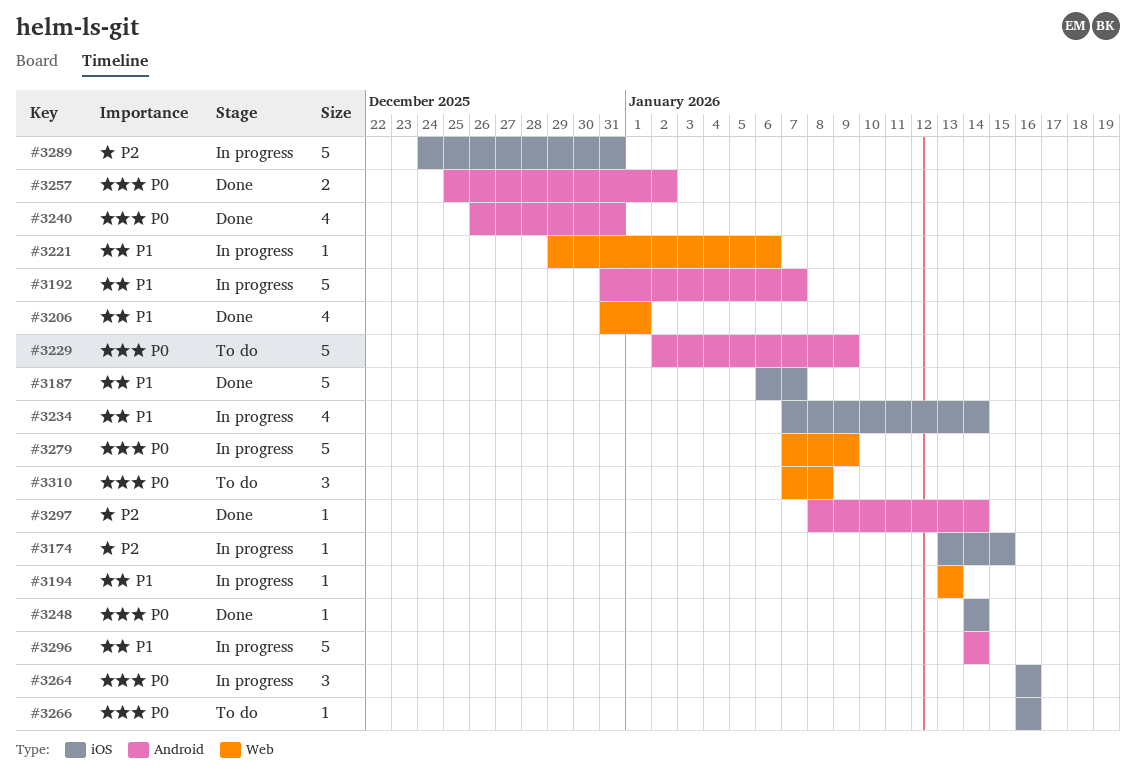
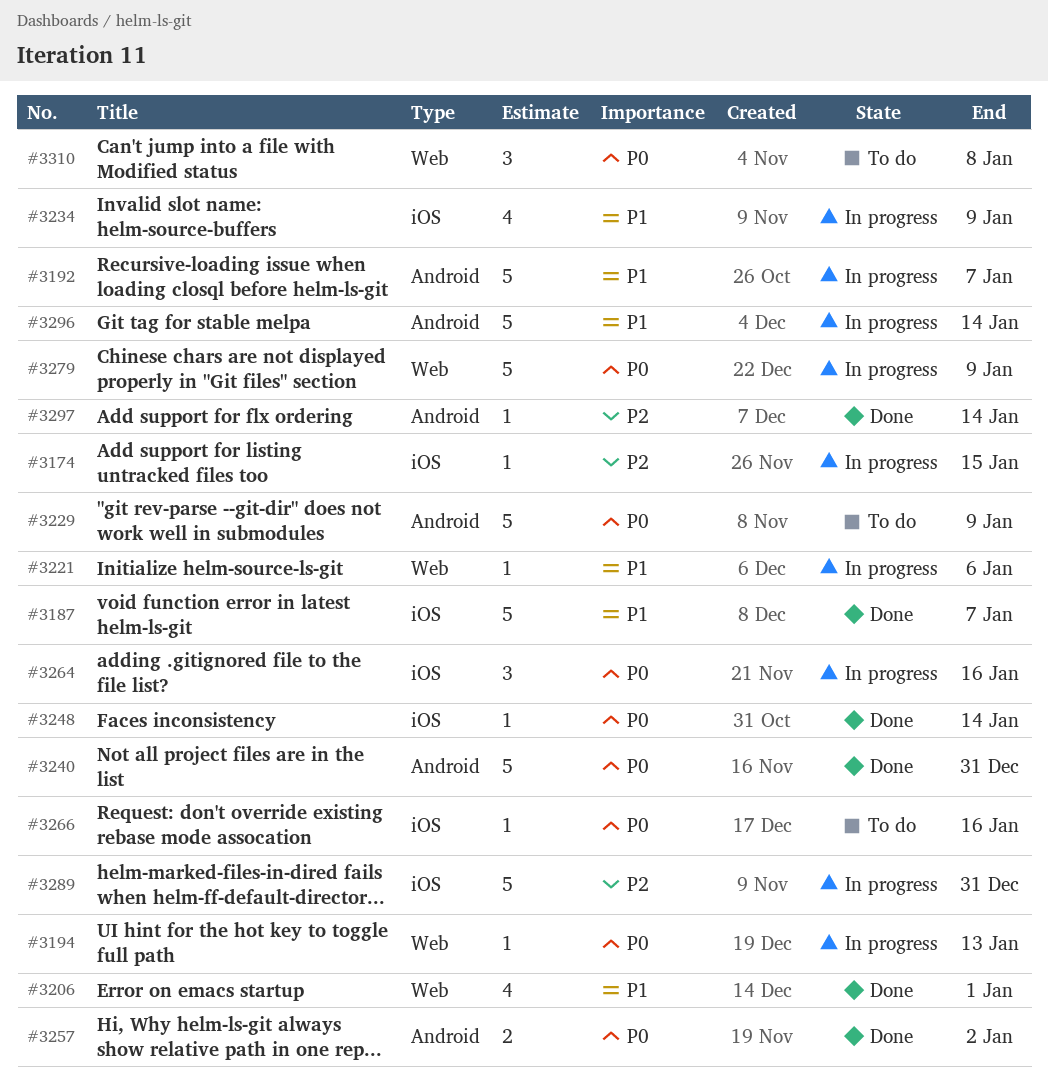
#3194, priority: P1 -> P0
#3234, due: Jan 14 -> Jan 9
#3240, estimate: 4 -> 5

